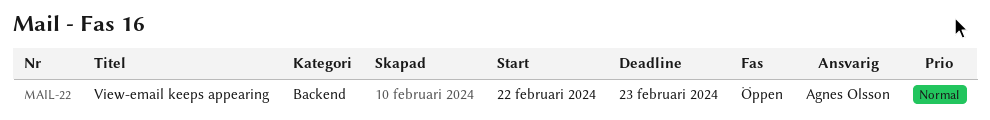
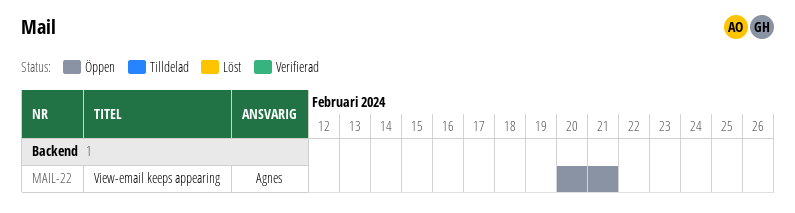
MAIL-22, start: Feb 22 -> Feb 20
MAIL-22, due: Feb 23 -> Feb 21

